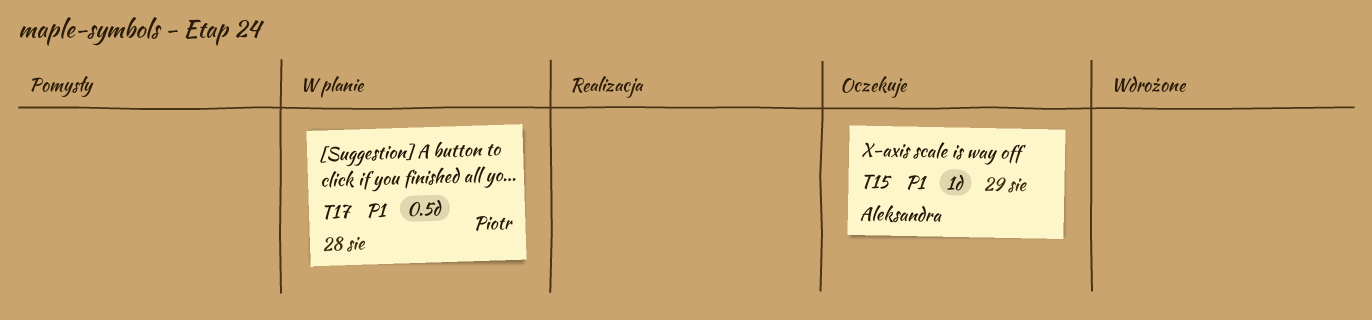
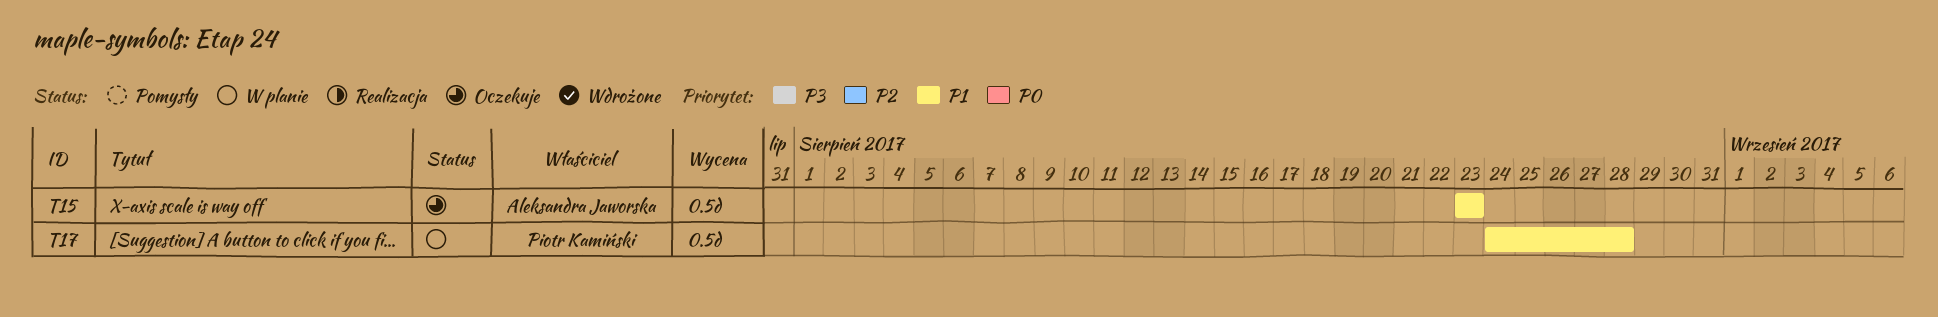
T15, estimate: 1d -> 0.5d
T15, due: Aug 29 -> Aug 23

